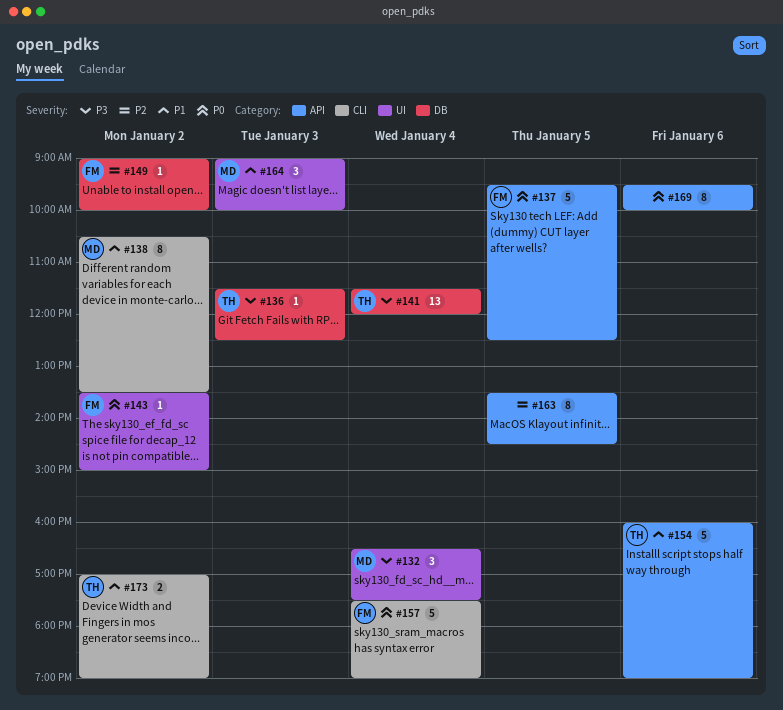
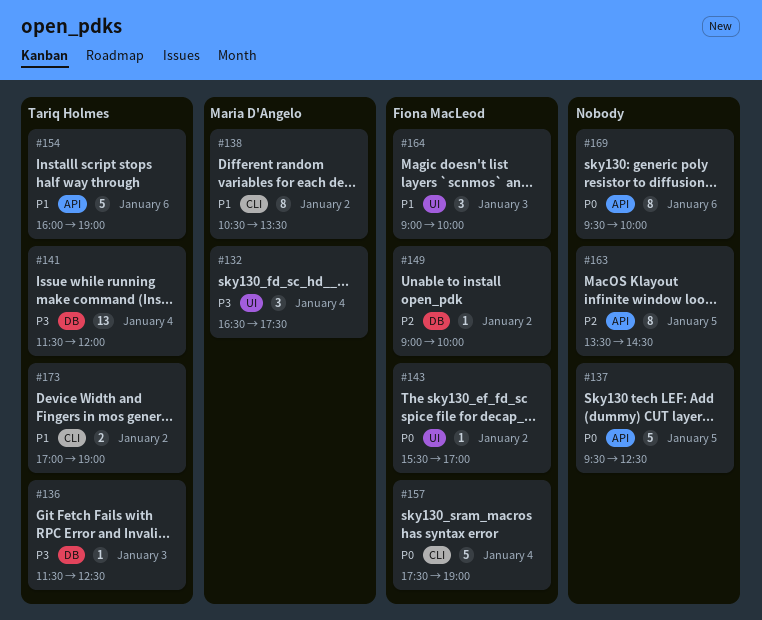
#137, owner: Fiona MacLeod -> none
#143, begins: 13:30 -> 15:30
#143, ends: 15:00 -> 17:00
#164, owner: Maria D'Angelo -> Fiona MacLeod

